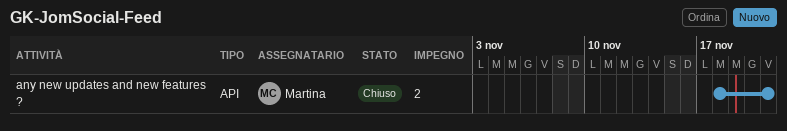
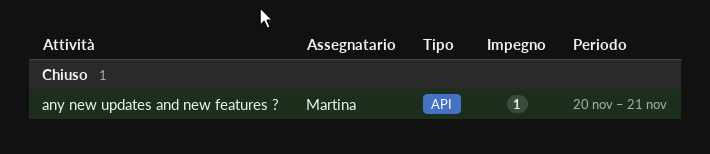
any new updates and new features ?, estimate: 2 -> 1
any new updates and new features ?, start: Nov 18 -> Nov 20

